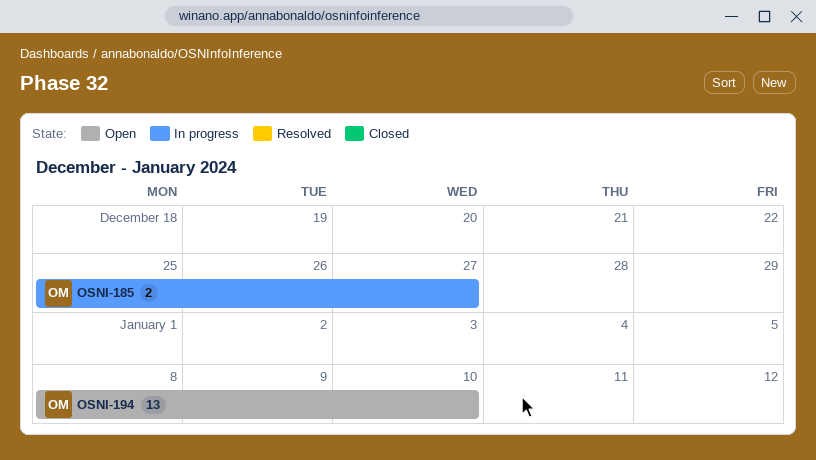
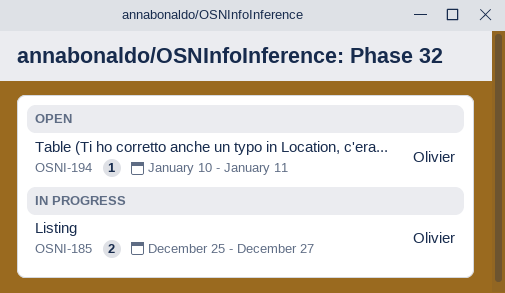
OSNI-194, estimate: 13 -> 1
OSNI-194, start: Jan 8 -> Jan 10
OSNI-194, due: Jan 10 -> Jan 11

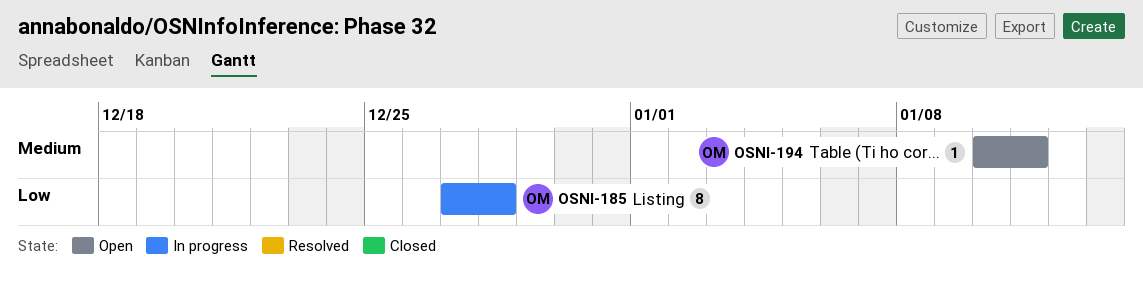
OSNI-185, estimate: 2 -> 8
OSNI-185, start: Dec 25 -> Dec 27
OSNI-185, due: Dec 27 -> Dec 28

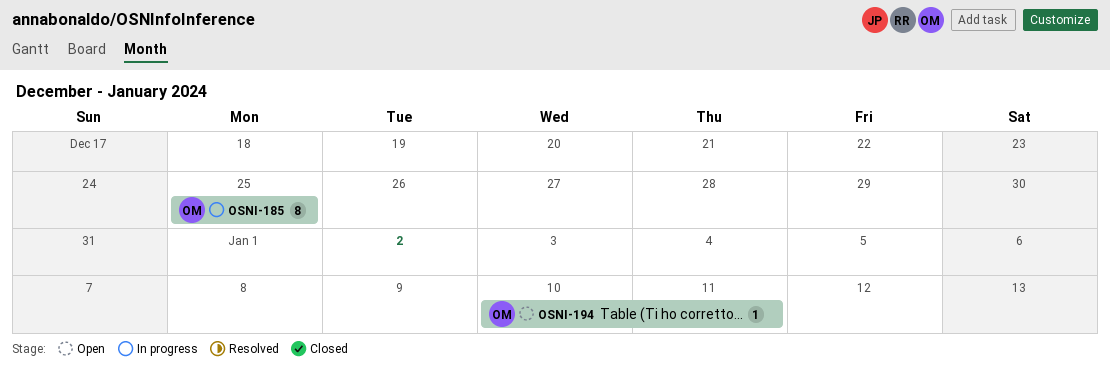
OSNI-185, start: Dec 27 -> Dec 25
OSNI-185, due: Dec 28 -> Dec 25

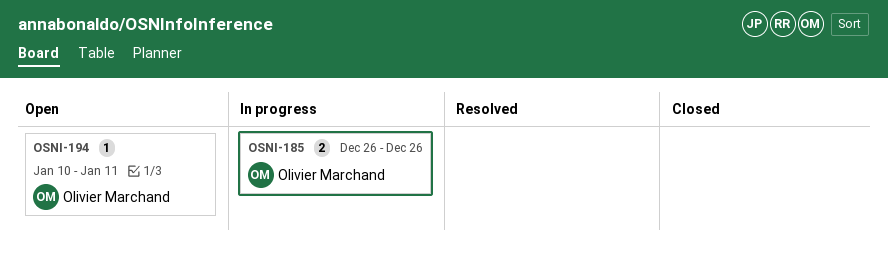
OSNI-185, estimate: 8 -> 2
OSNI-185, start: Dec 25 -> Dec 26
OSNI-185, due: Dec 25 -> Dec 26

